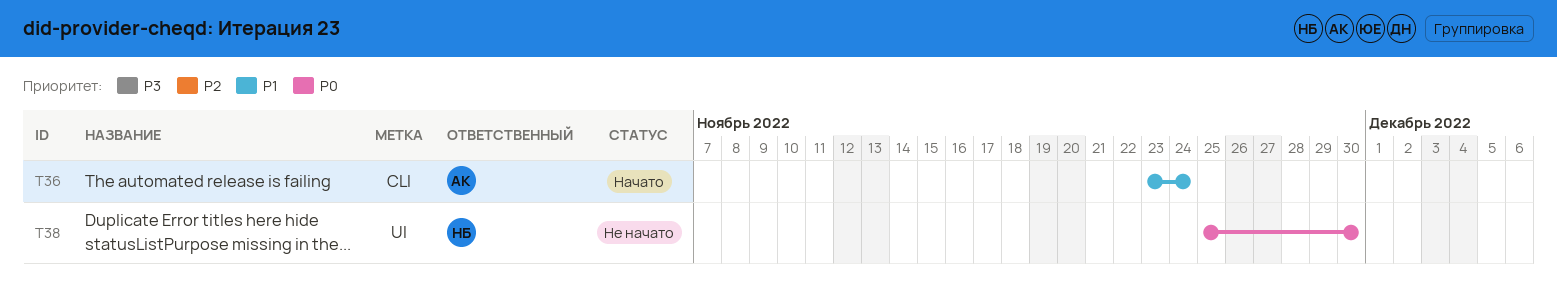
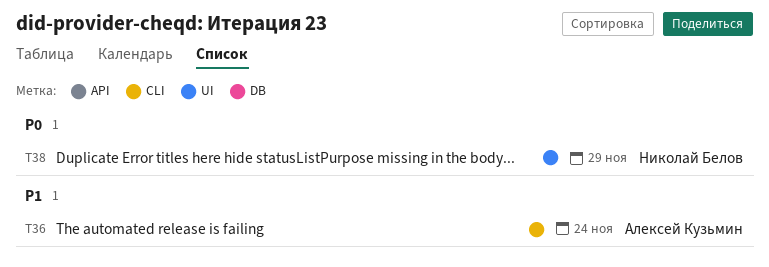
T38, due: Nov 30 -> Nov 29

